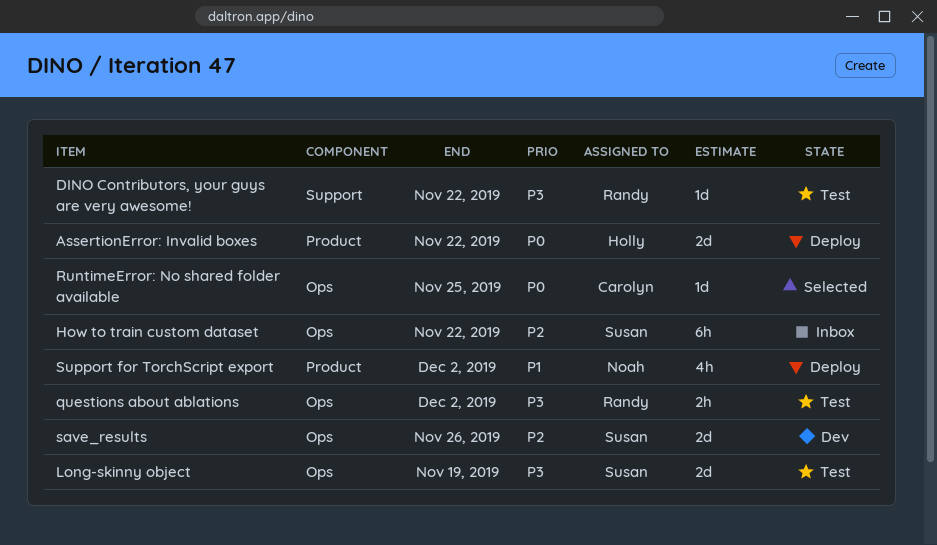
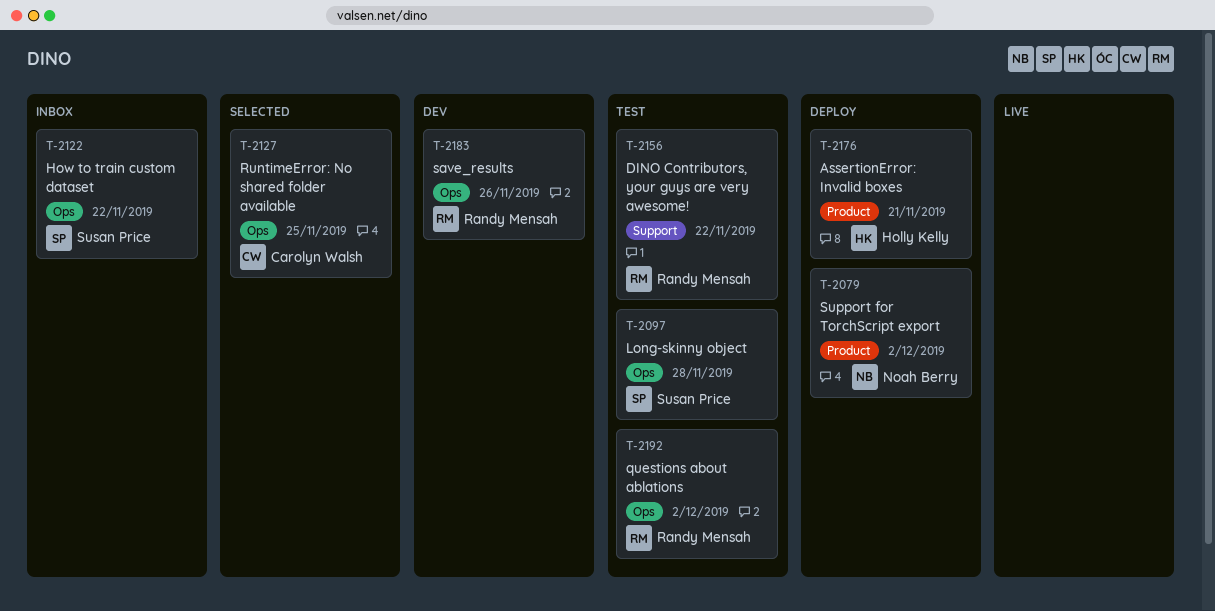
AssertionError: Invalid boxes, due: Nov 22 -> Nov 21
Long-skinny object, due: Nov 19 -> Nov 28
save_results, owner: Susan Price -> Randy Mensah

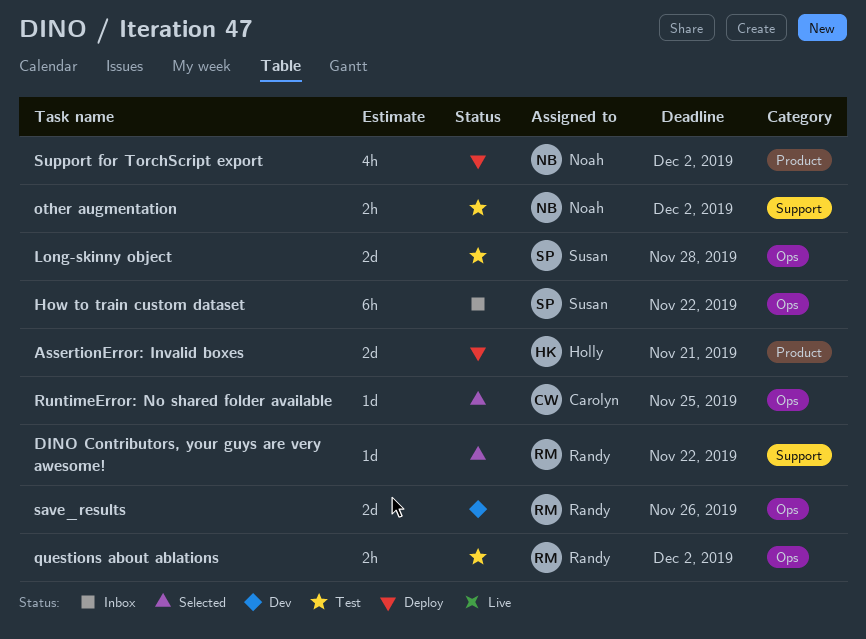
DINO Contributors, your guys are very awesome!, status: Test -> Selected
other augmentation: none -> present

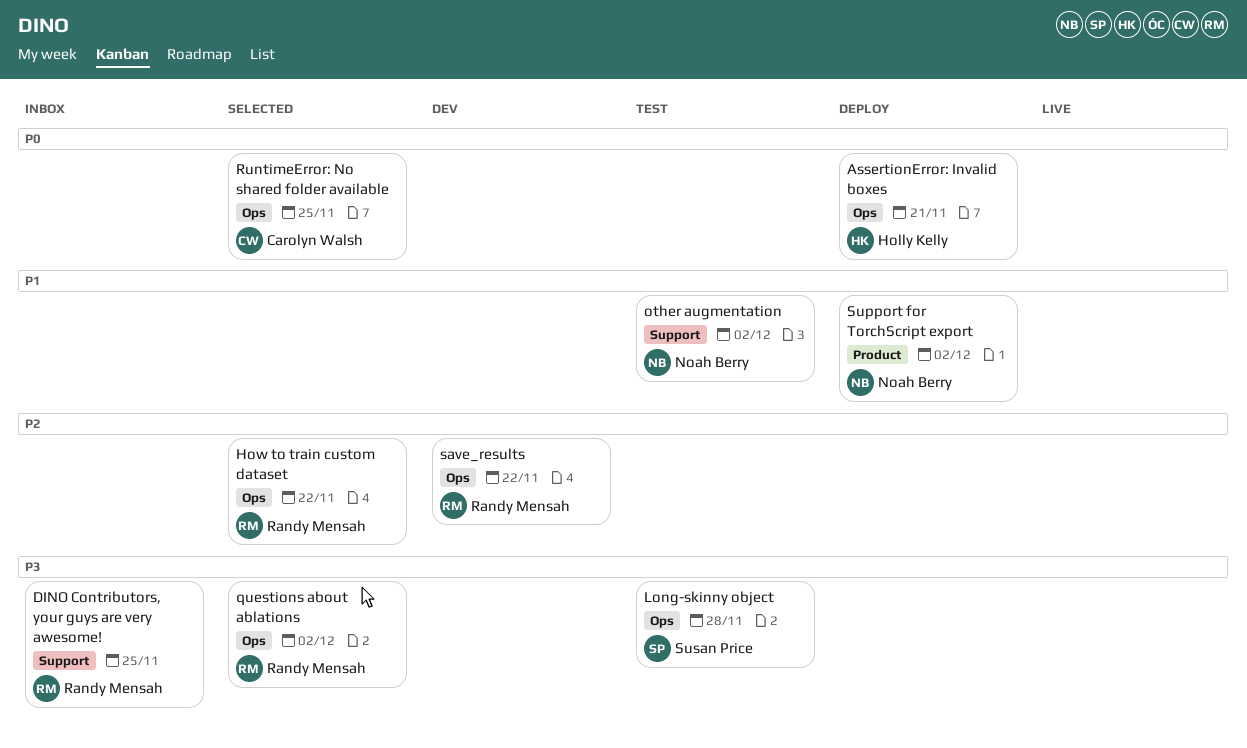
AssertionError: Invalid boxes, label: Product -> Ops
DINO Contributors, your guys are very awesome!, status: Selected -> Inbox
DINO Contributors, your guys are very awesome!, due: Nov 22 -> Nov 25
How to train custom dataset, status: Inbox -> Selected
How to train custom dataset, owner: Susan Price -> Randy Mensah
questions about ablations, status: Test -> Selected
save_results, due: Nov 26 -> Nov 22

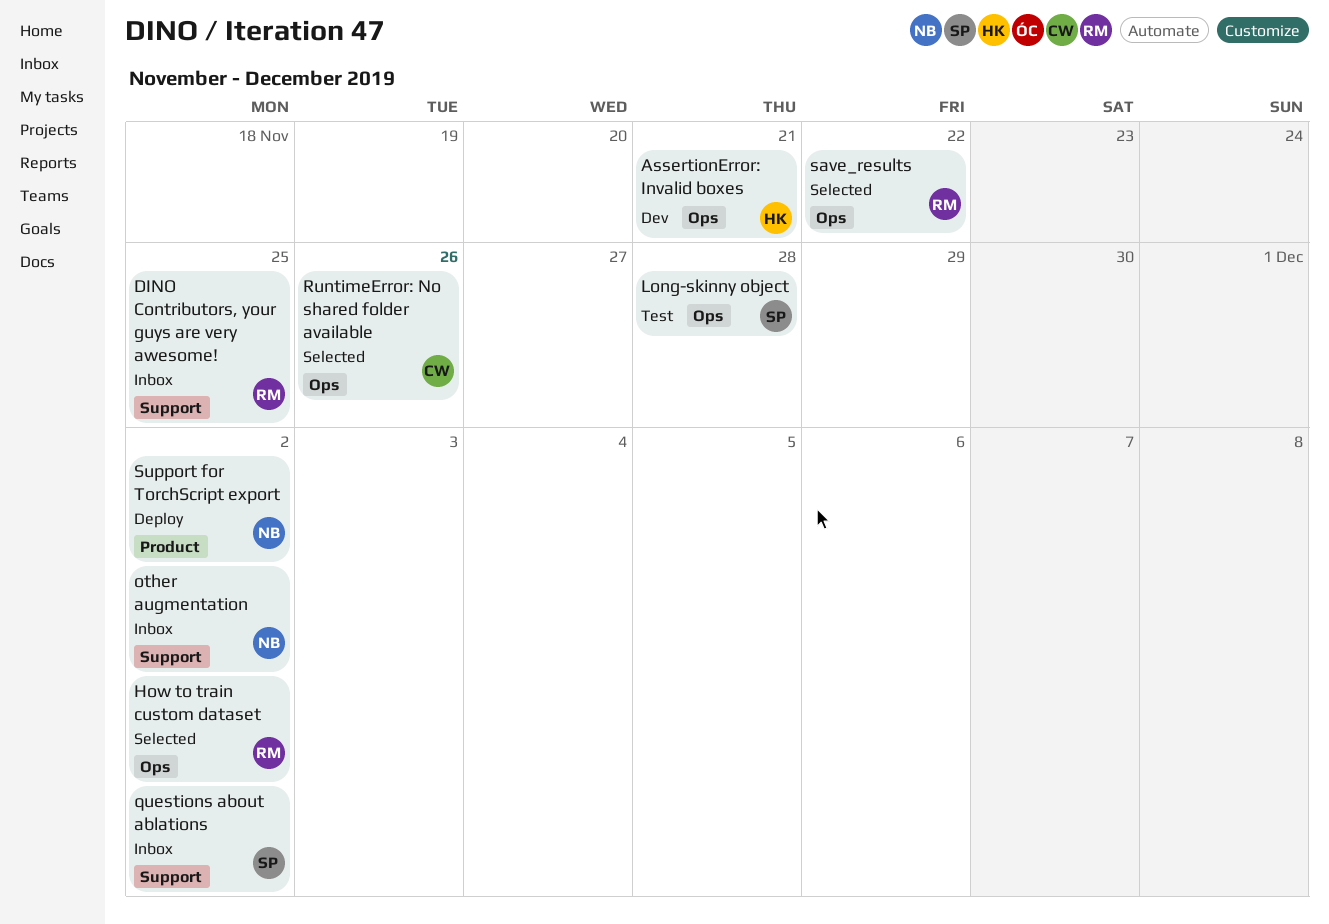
AssertionError: Invalid boxes, status: Deploy -> Dev
How to train custom dataset, due: Nov 22 -> Dec 2
other augmentation, status: Test -> Inbox
questions about ablations, status: Selected -> Inbox
questions about ablations, owner: Randy Mensah -> Susan Price
questions about ablations, label: Ops -> Support
RuntimeError: No shared folder available, due: Nov 25 -> Nov 26
save_results, status: Dev -> Selected

